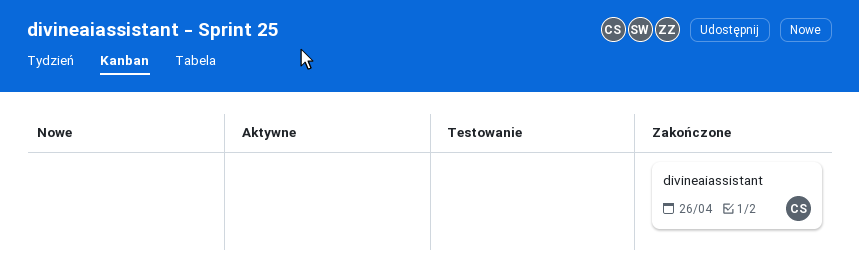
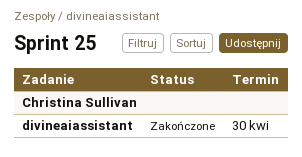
divineaiassistant, due: Apr 26 -> Apr 30

